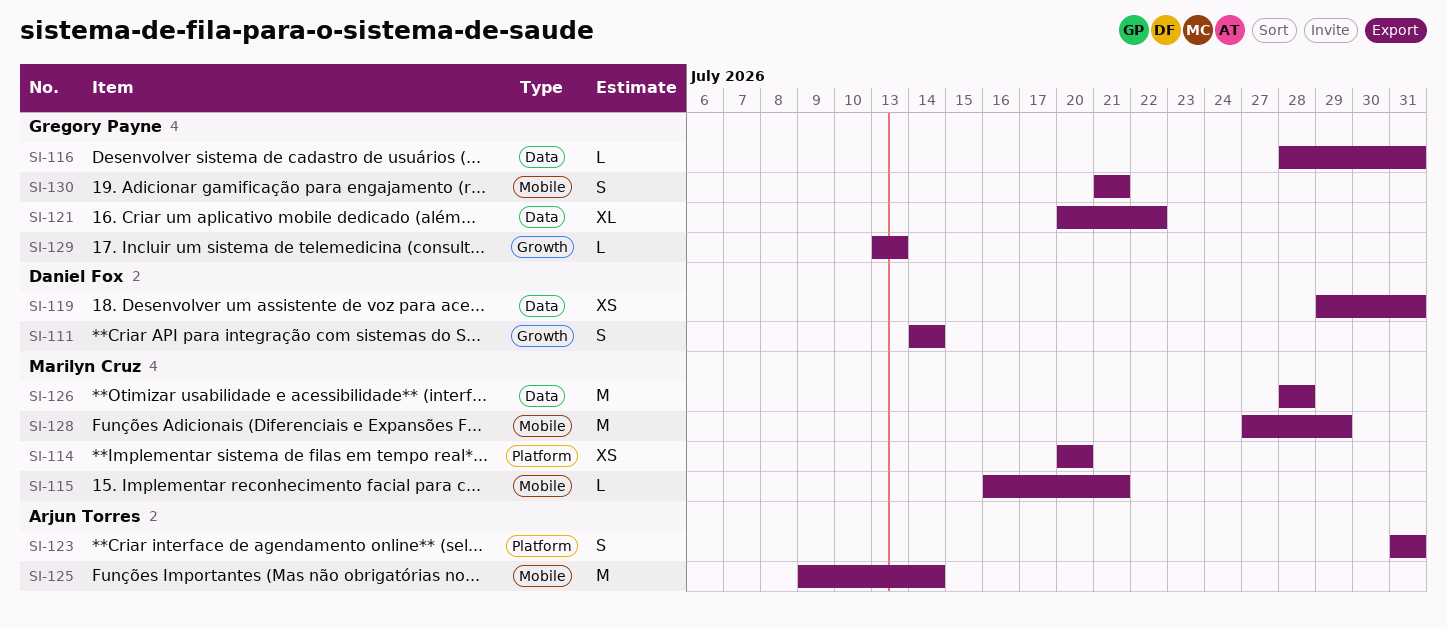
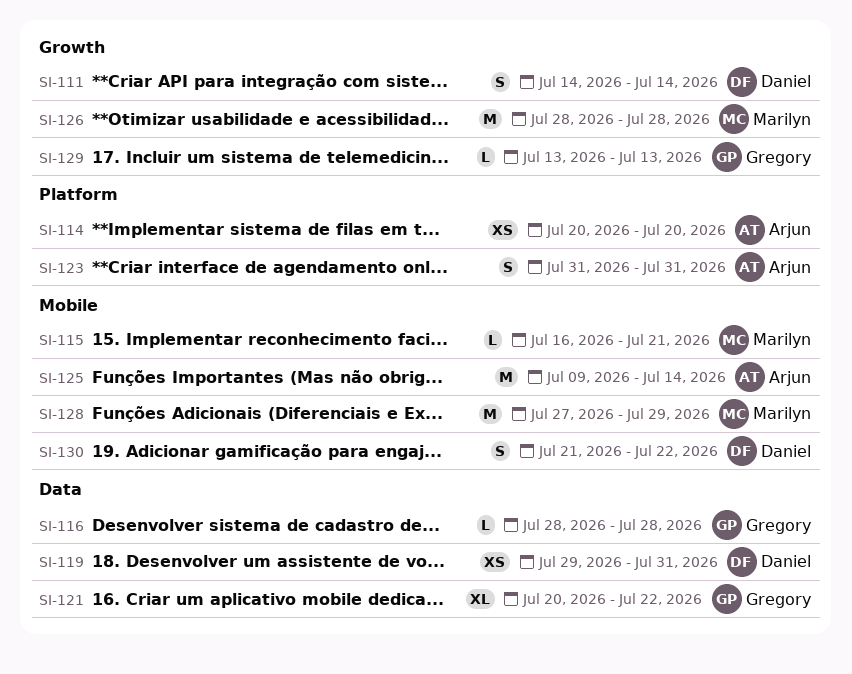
SI-114, owner: Marilyn Cruz -> Arjun Torres
SI-116, due: Jul 31 -> Jul 28
SI-126, label: Data -> Growth
SI-130, owner: Gregory Payne -> Daniel Fox
SI-130, due: Jul 21 -> Jul 22

